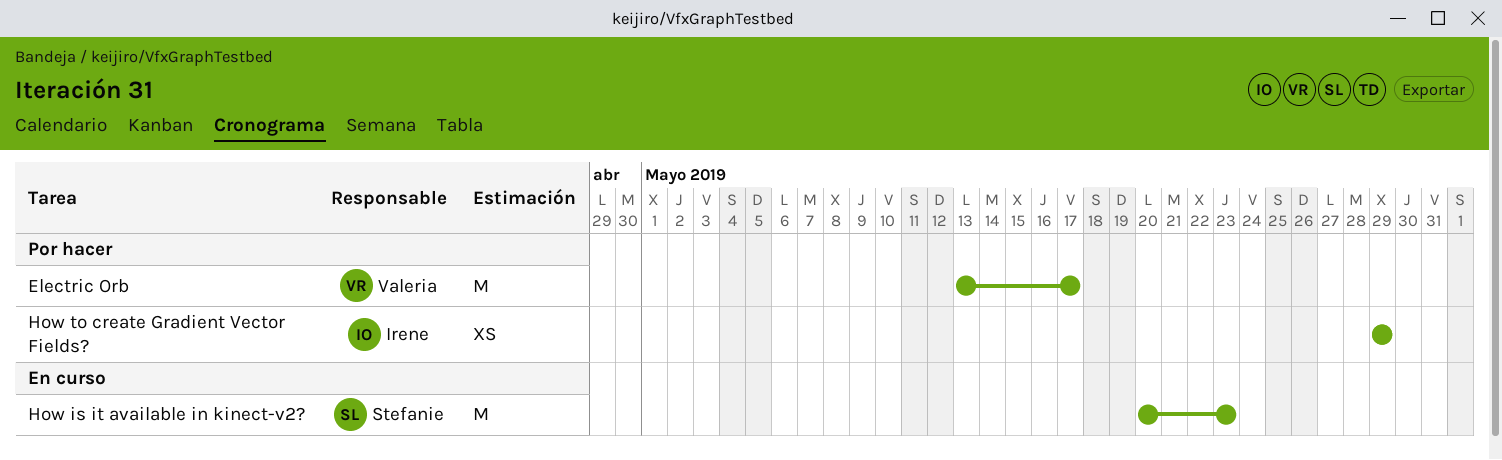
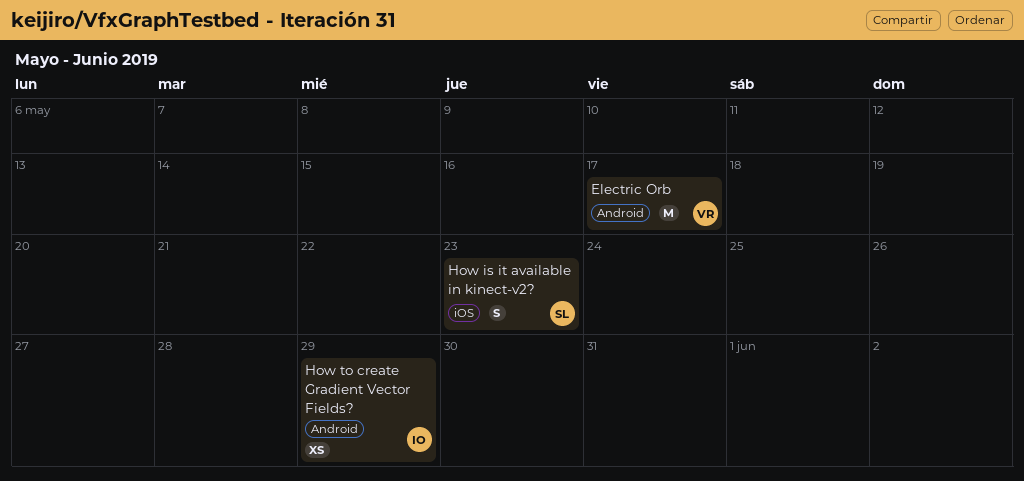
How is it available in kinect-v2?, estimate: M -> S

